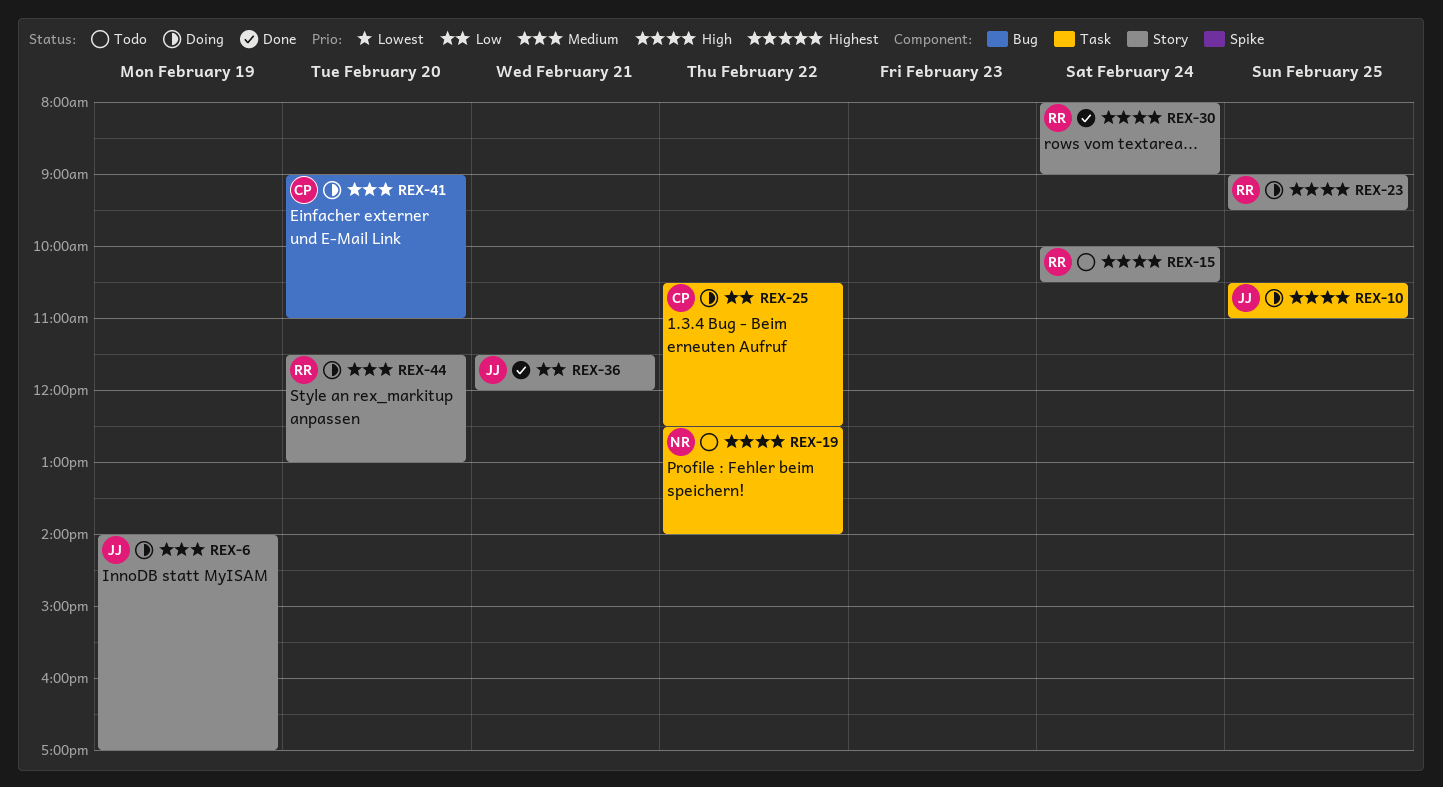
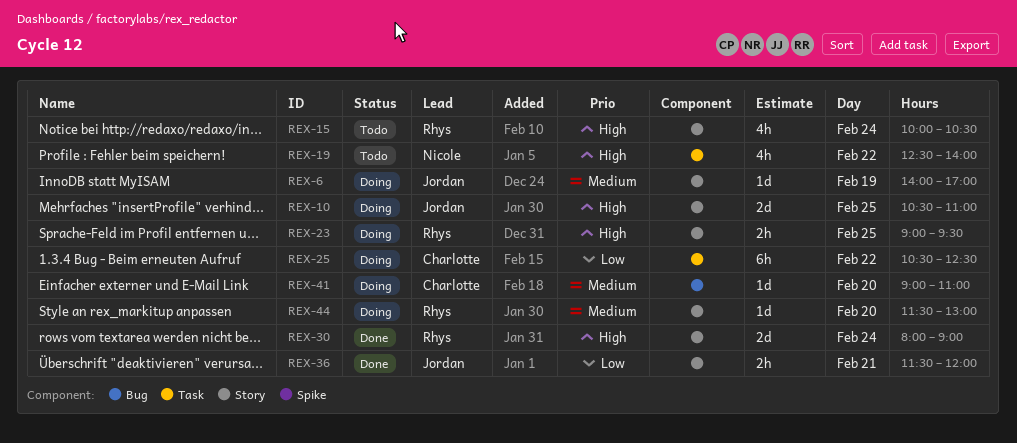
REX-10, label: Task -> Story

